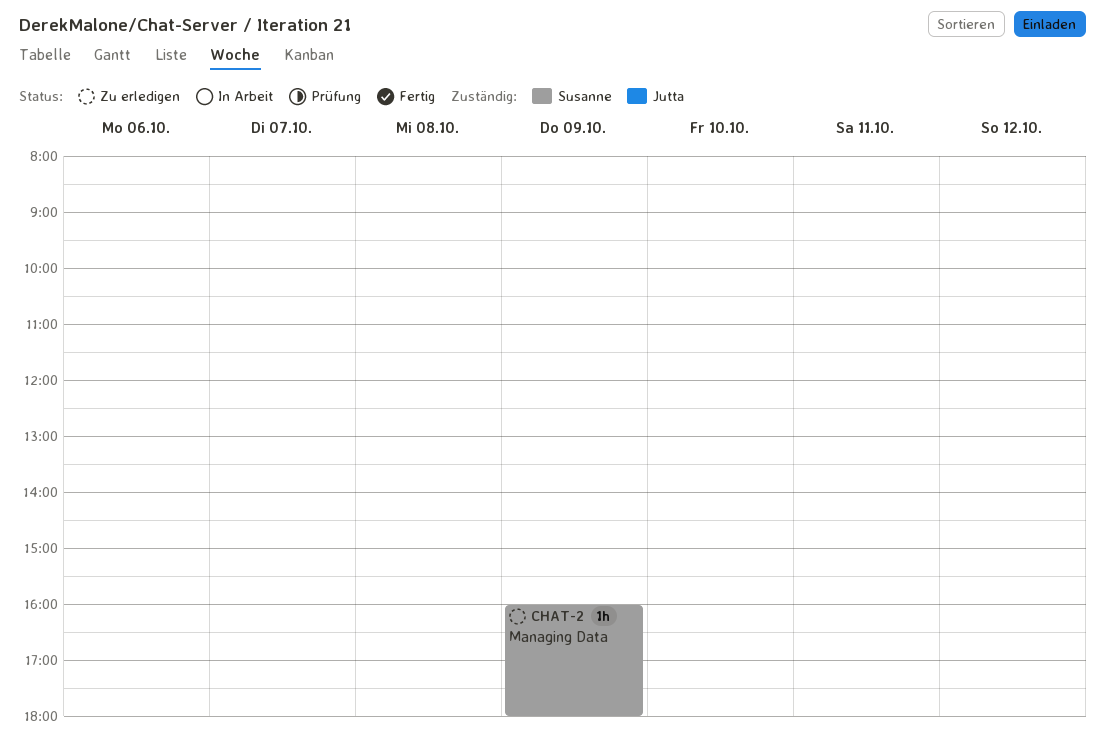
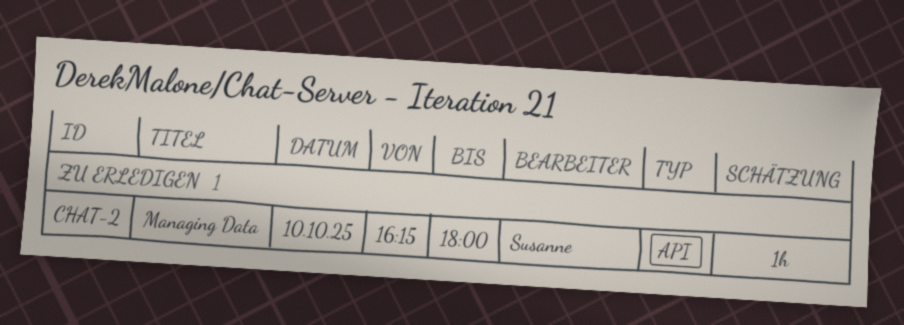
CHAT-2, day: Oct 9 -> Oct 10
CHAT-2, begins: 16:00 -> 16:15

